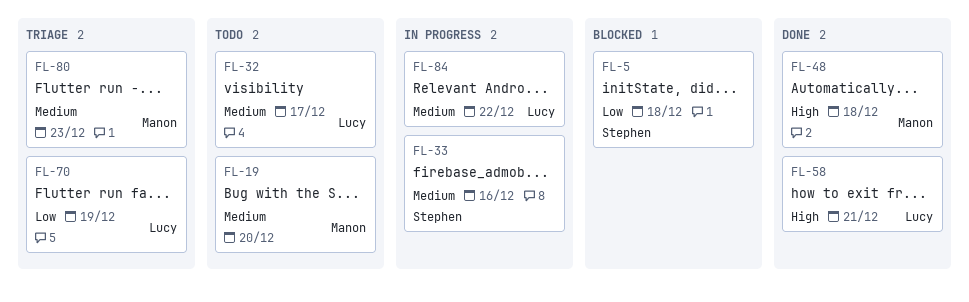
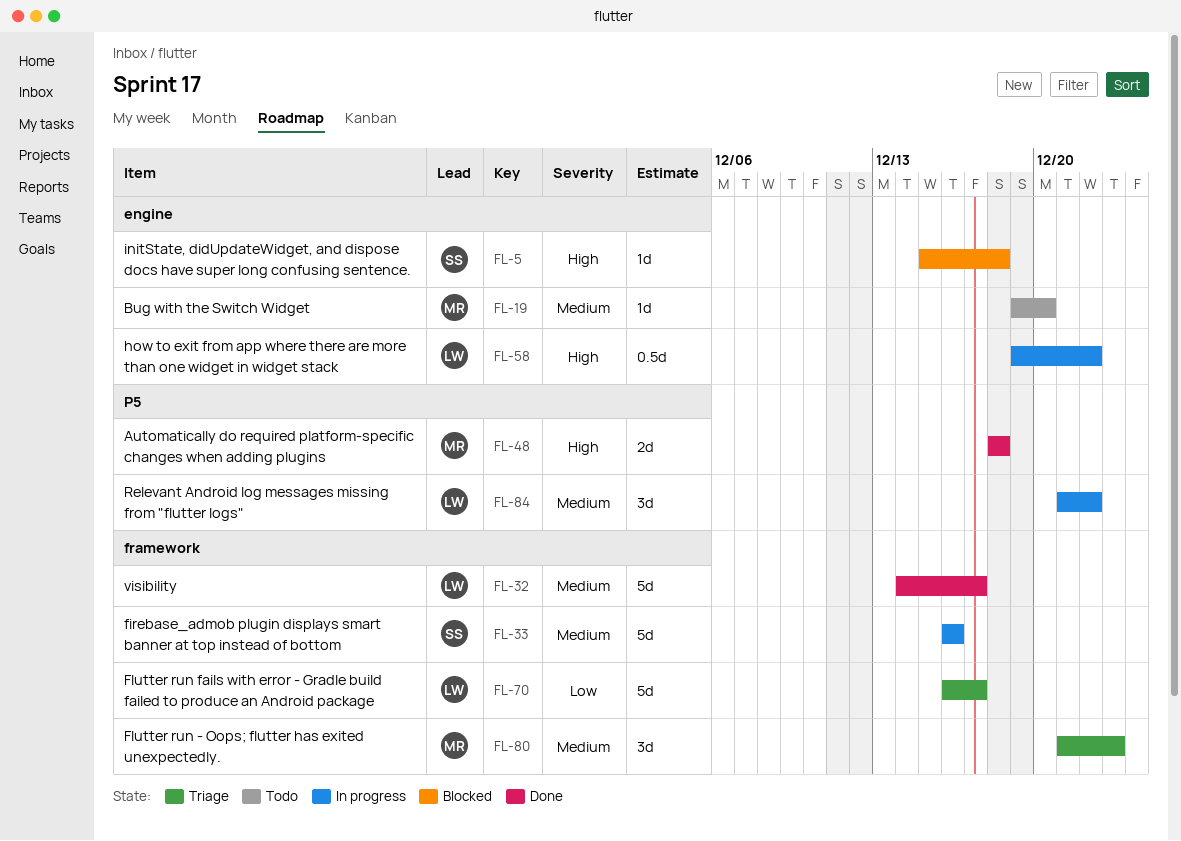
FL-5, priority: Low -> High
FL-32, status: Todo -> Done
FL-58, status: Done -> In progress
FL-58, due: Dec 21 -> Dec 22
FL-70, due: Dec 19 -> Dec 17

